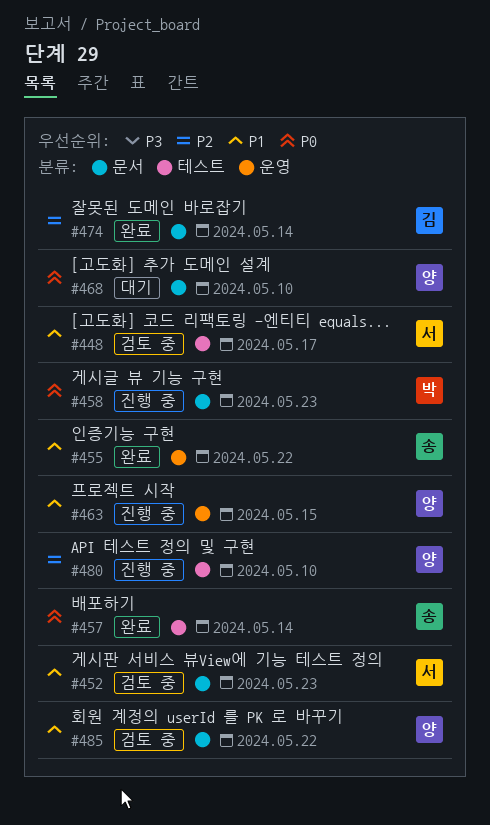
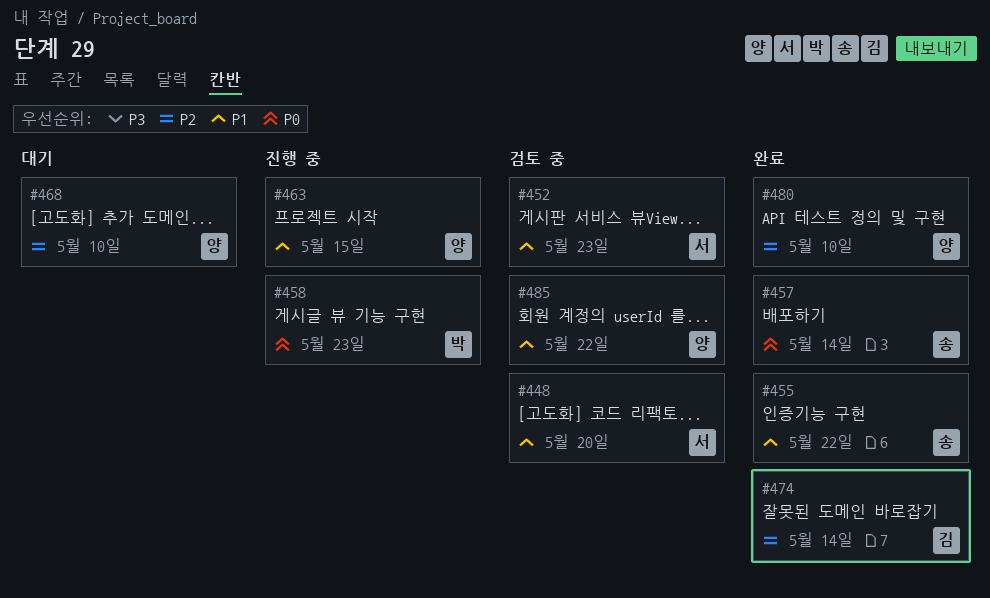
#448, due: May 17 -> May 20
#468, priority: P0 -> P2
#480, status: 진행 중 -> 완료

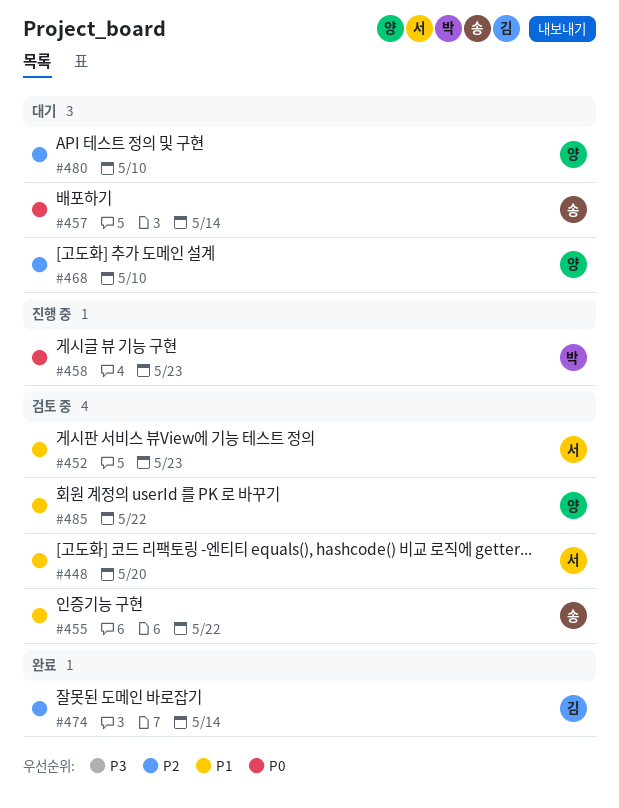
#455, status: 완료 -> 검토 중
#457, status: 완료 -> 대기
#463: present -> none
#480, status: 완료 -> 대기

